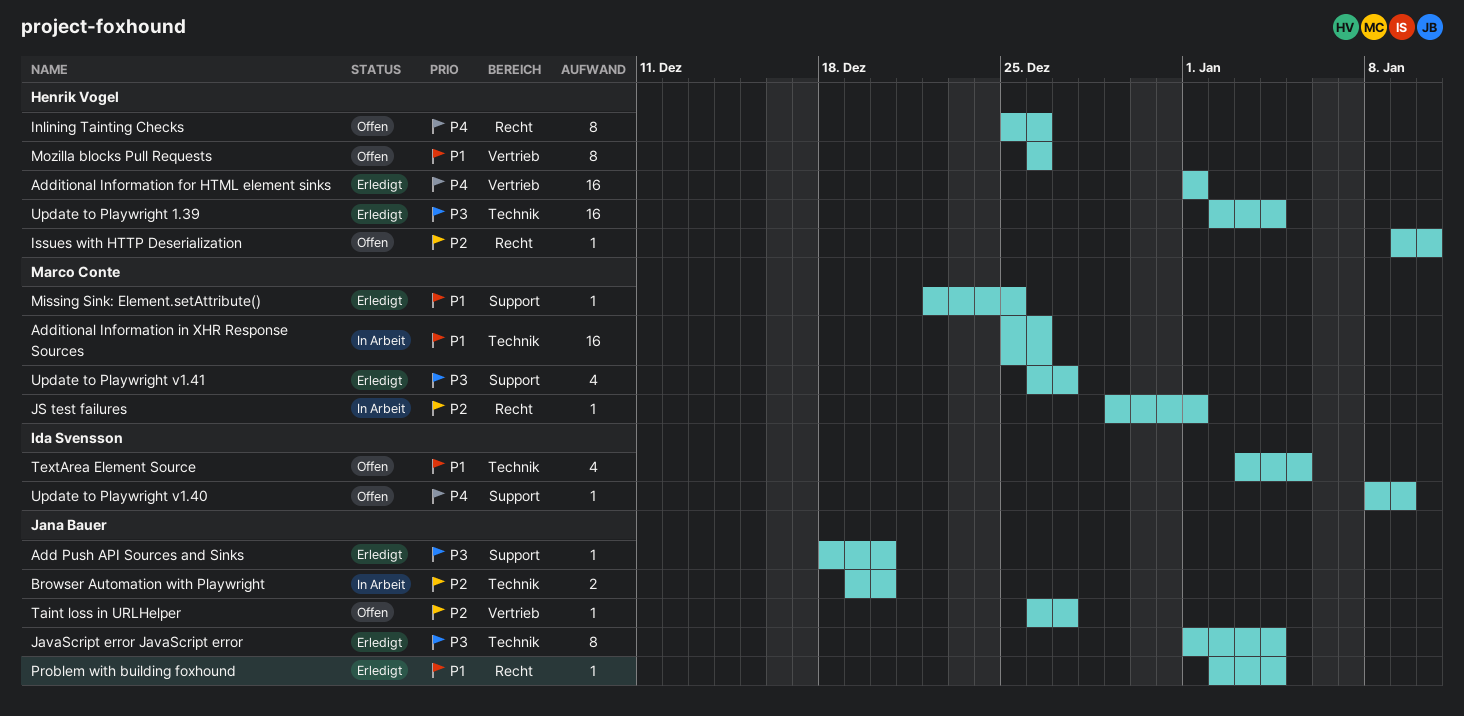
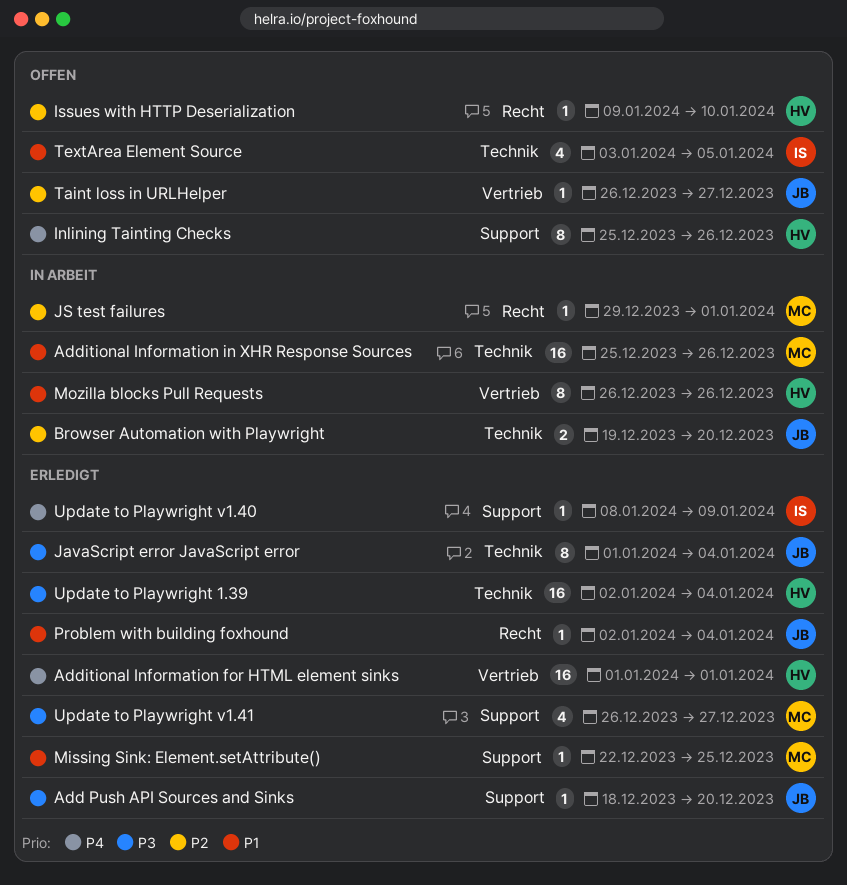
Inlining Tainting Checks, label: Recht -> Support
Mozilla blocks Pull Requests, status: Offen -> In Arbeit
Update to Playwright v1.40, status: Offen -> Erledigt

